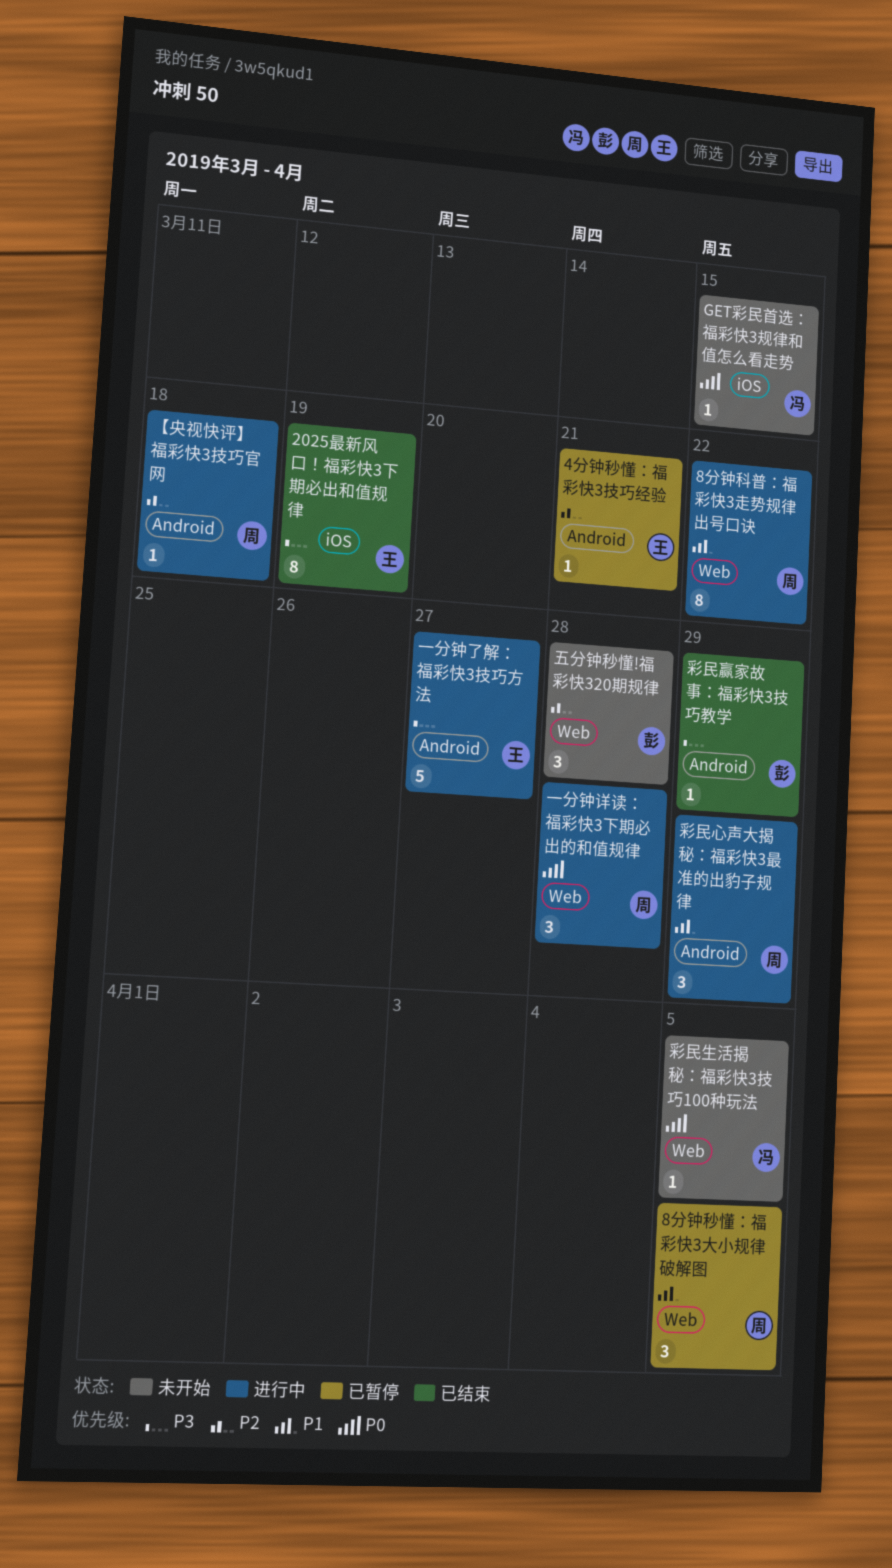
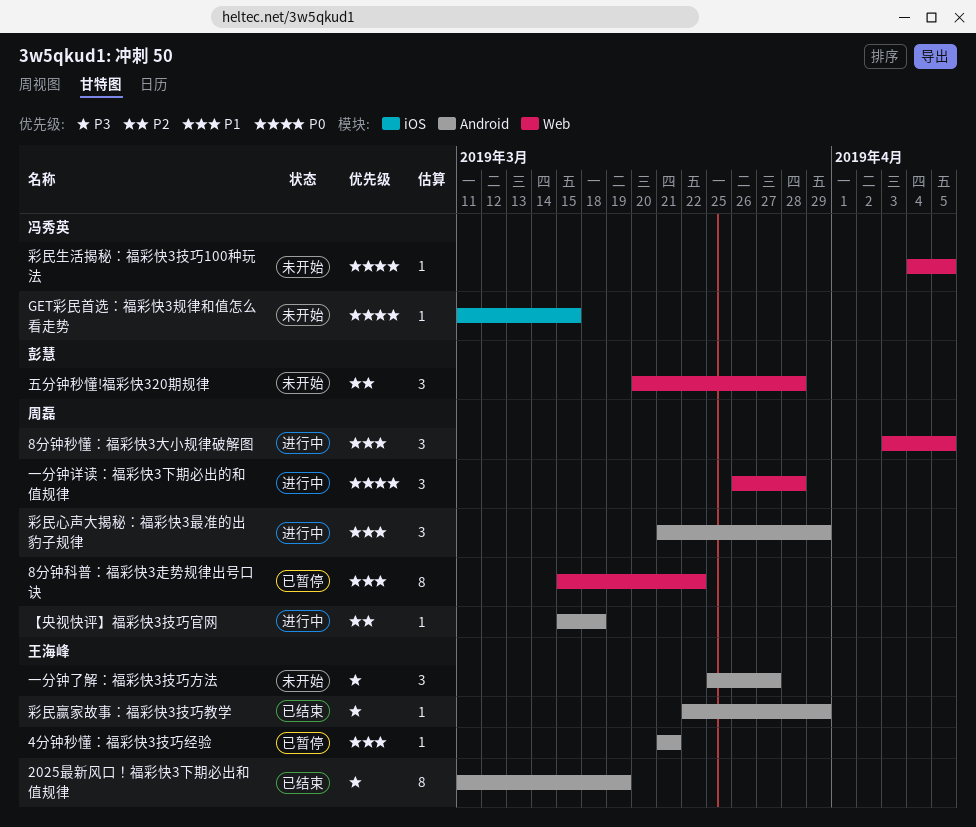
2025最新风口！福彩快3下期必出和值规律, label: iOS -> Android
4分钟秒懂：福彩快3技巧经验, priority: P2 -> P1
8分钟科普：福彩快3走势规律出号口诀, status: 进行中 -> 已暂停
8分钟秒懂：福彩快3大小规律破解图, status: 已暂停 -> 进行中
一分钟了解：福彩快3技巧方法, status: 进行中 -> 未开始
一分钟了解：福彩快3技巧方法, estimate: 5 -> 3
彩民赢家故事：福彩快3技巧教学, owner: 彭慧 -> 王海峰

